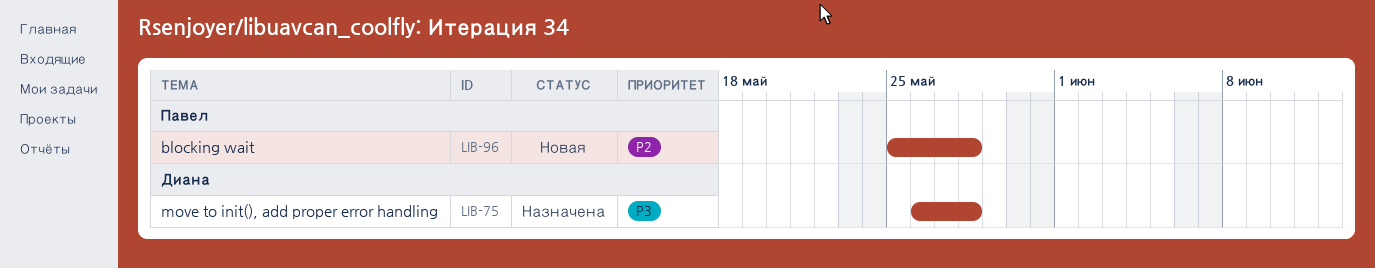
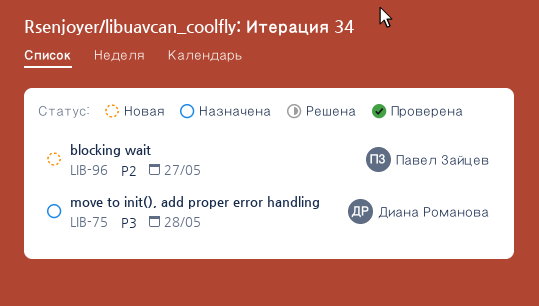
LIB-96, due: May 28 -> May 27

